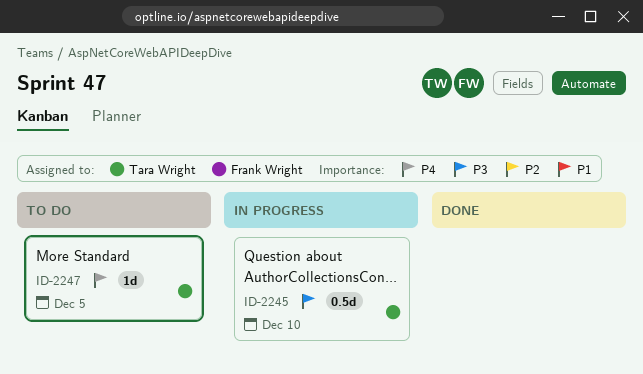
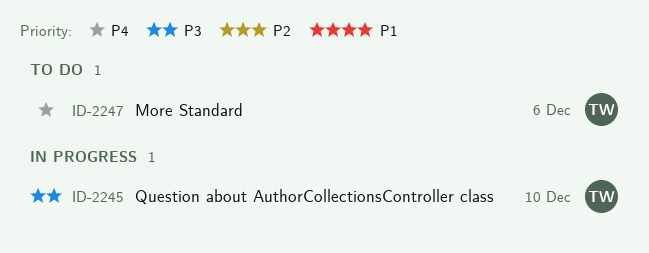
ID-2247, due: Dec 5 -> Dec 6

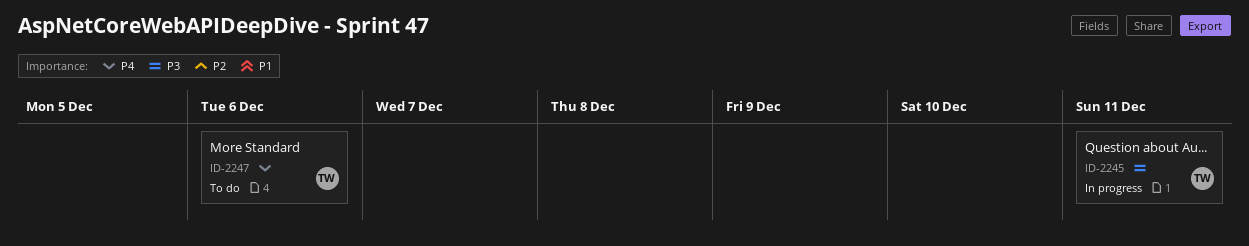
ID-2245, due: Dec 10 -> Dec 11

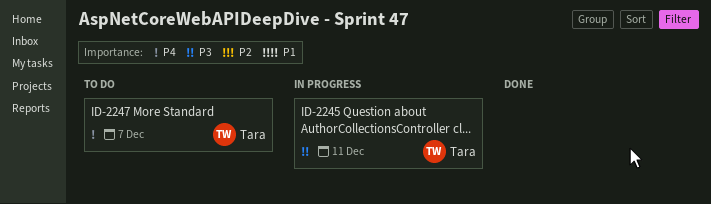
ID-2247, due: Dec 6 -> Dec 7

